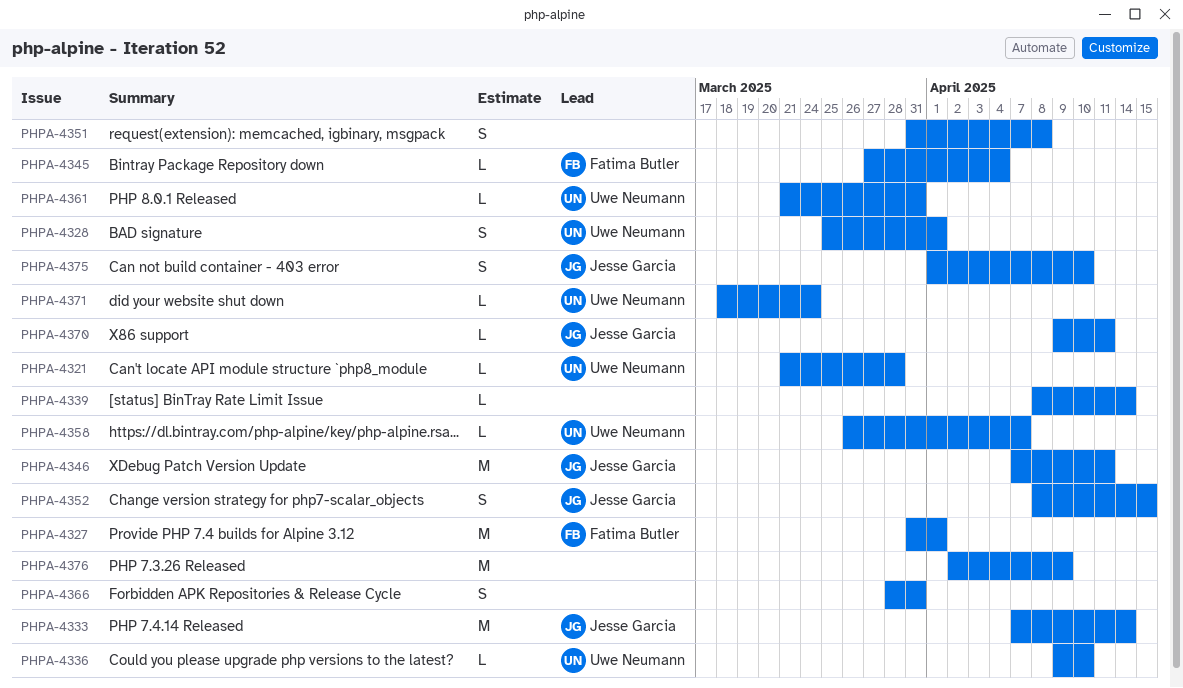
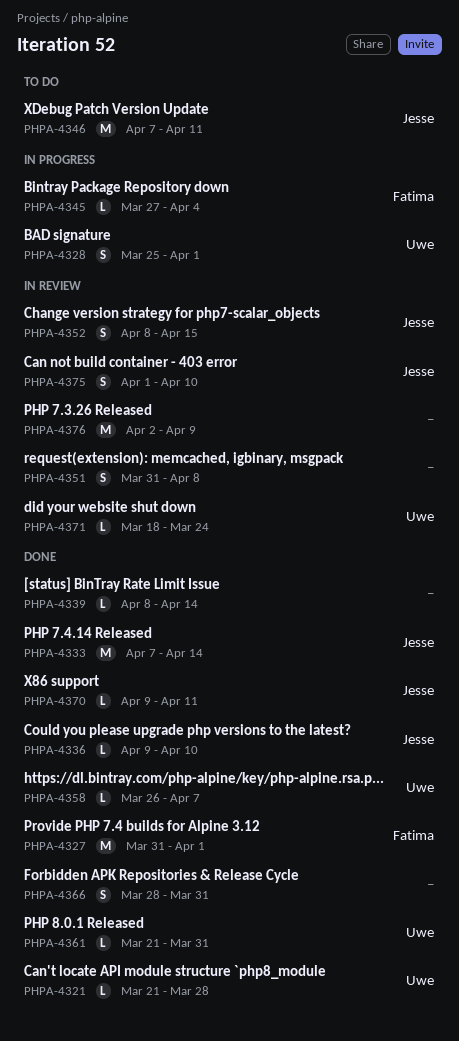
PHPA-4336, owner: Uwe Neumann -> Jesse Garcia

